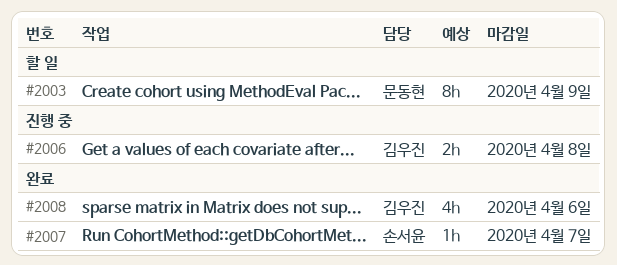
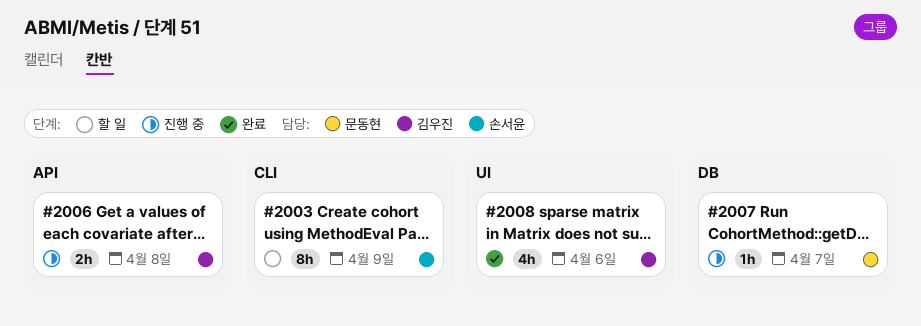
#2003, owner: 문동현 -> 손서윤
#2007, status: 완료 -> 진행 중
#2007, owner: 손서윤 -> 문동현

